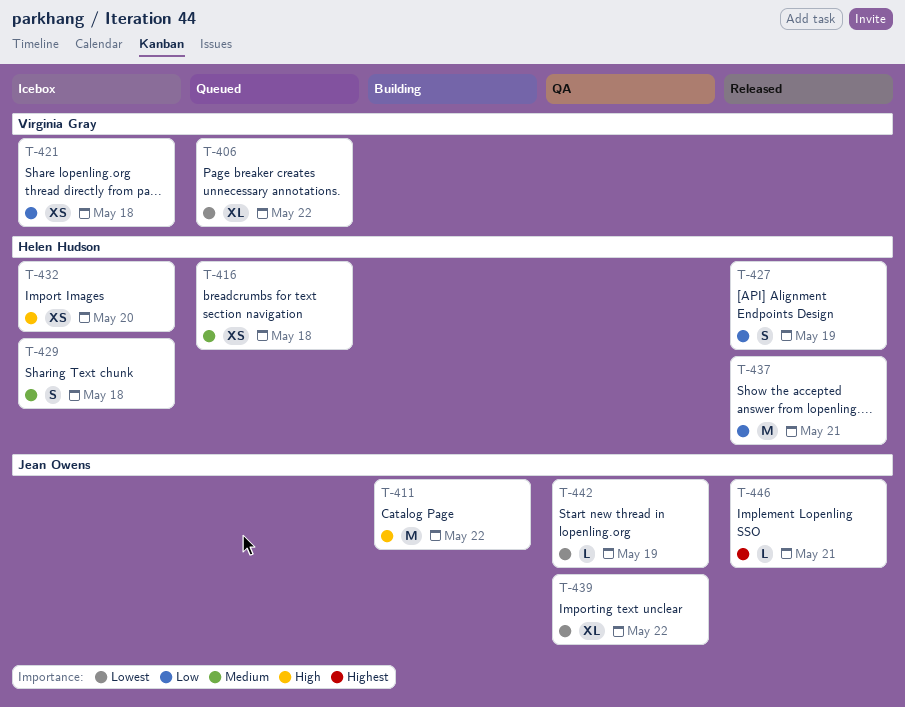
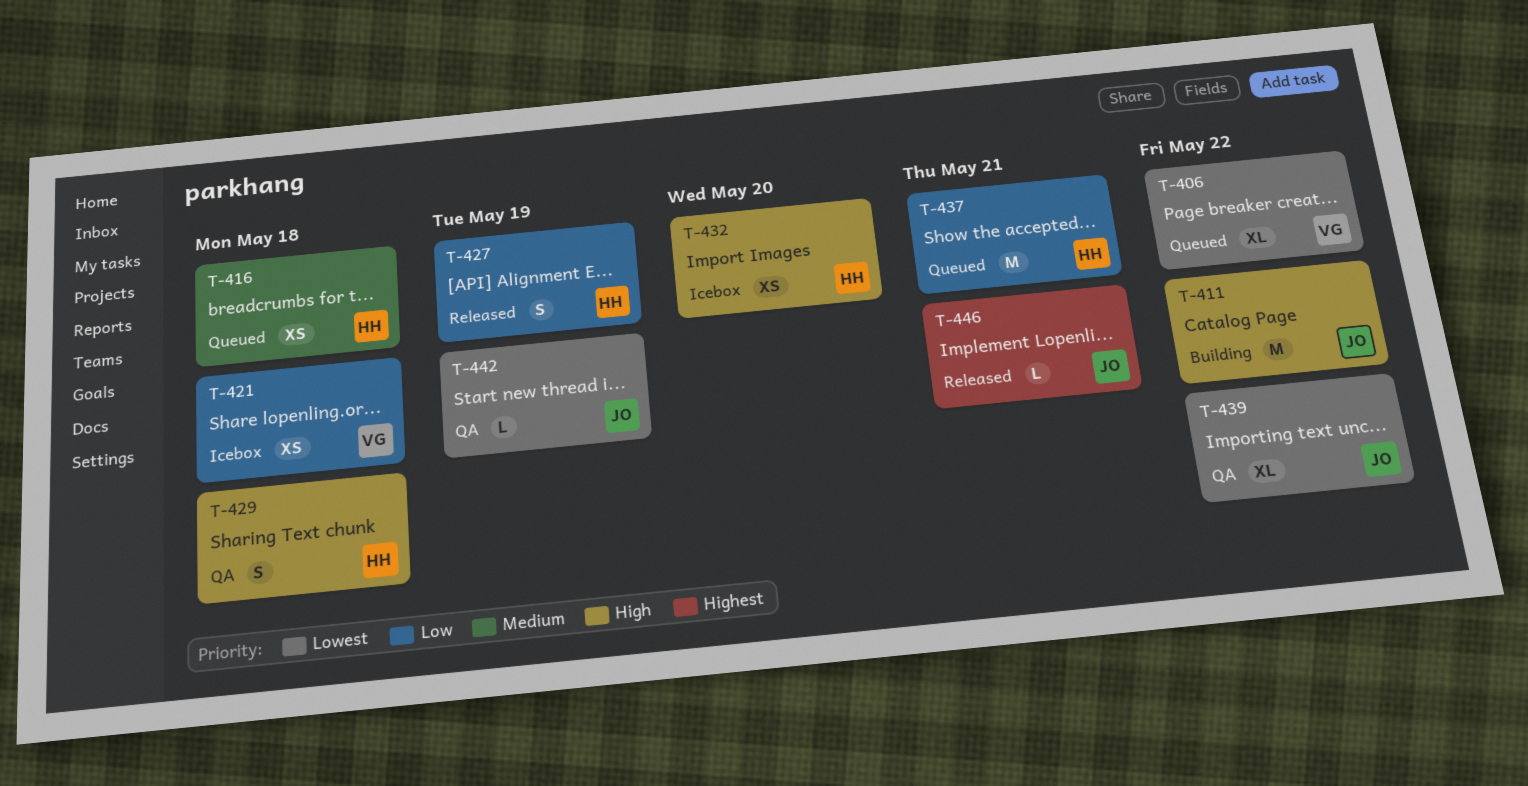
T-429, status: Icebox -> QA
T-429, priority: Medium -> High
T-437, status: Released -> Queued

